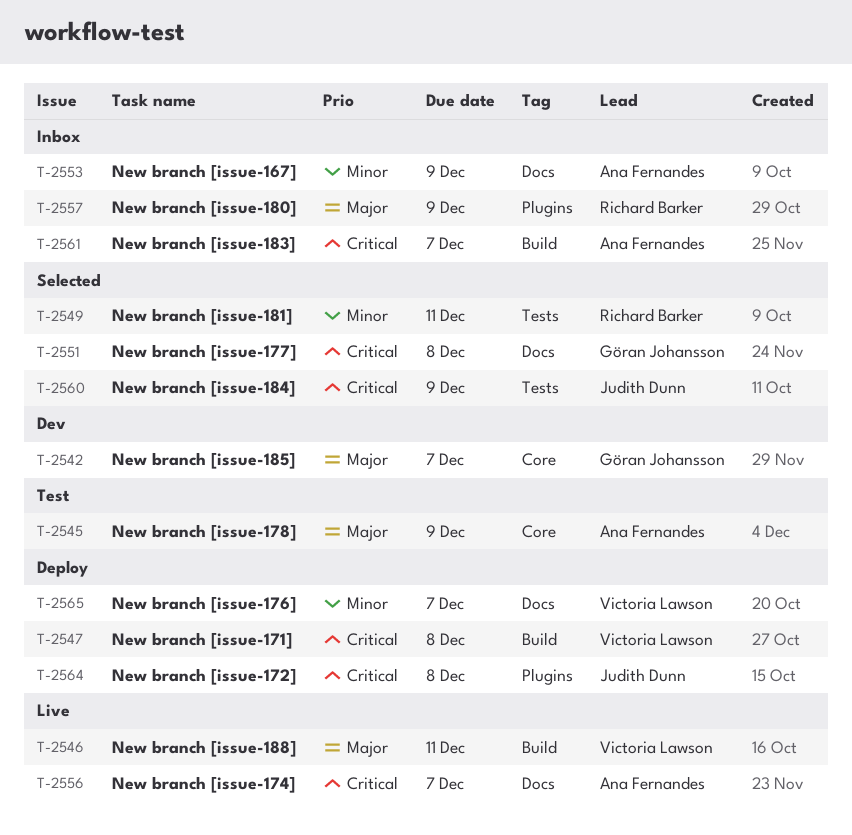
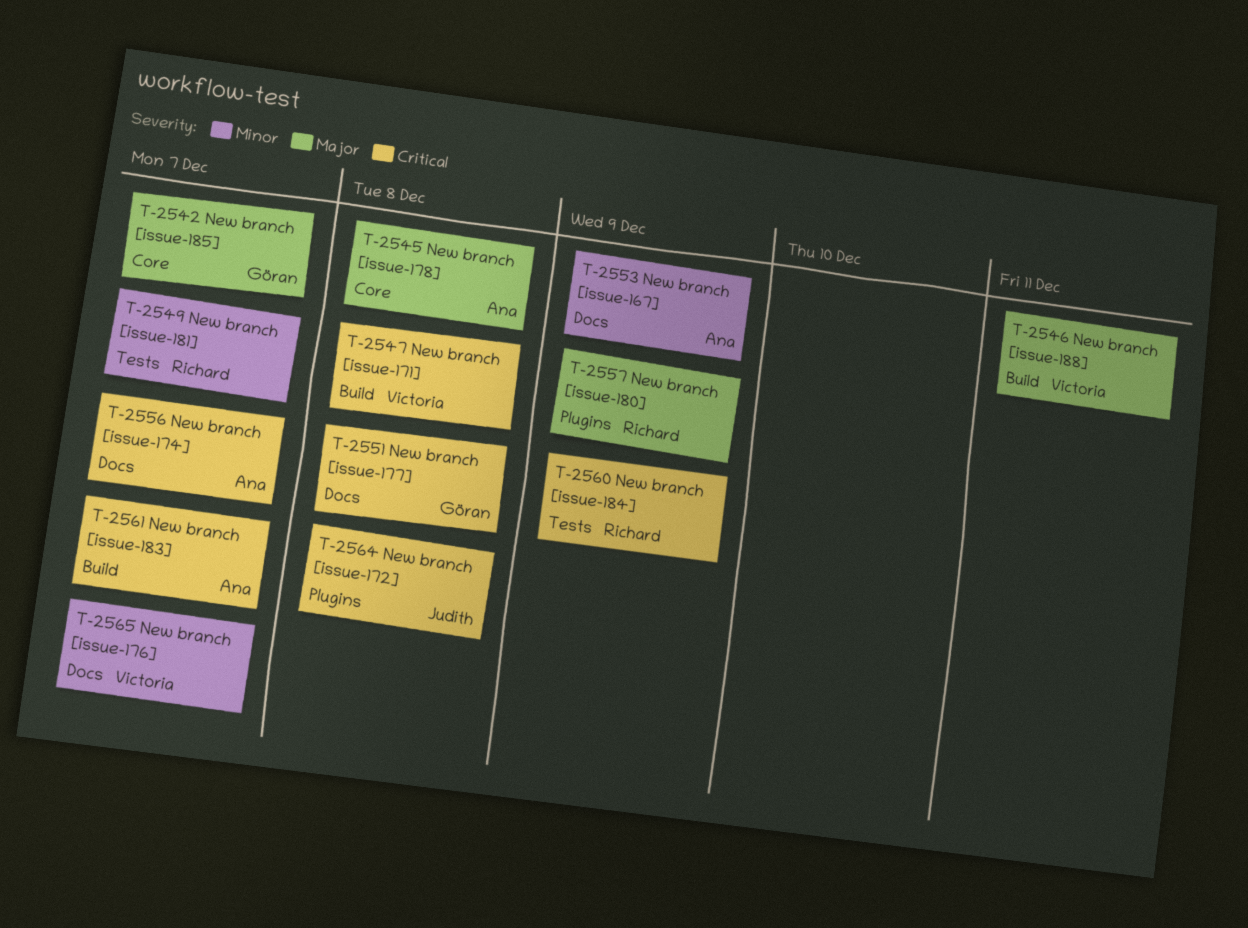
T-2545, due: Dec 9 -> Dec 8
T-2549, due: Dec 11 -> Dec 7
T-2560, owner: Judith Dunn -> Richard Barker

